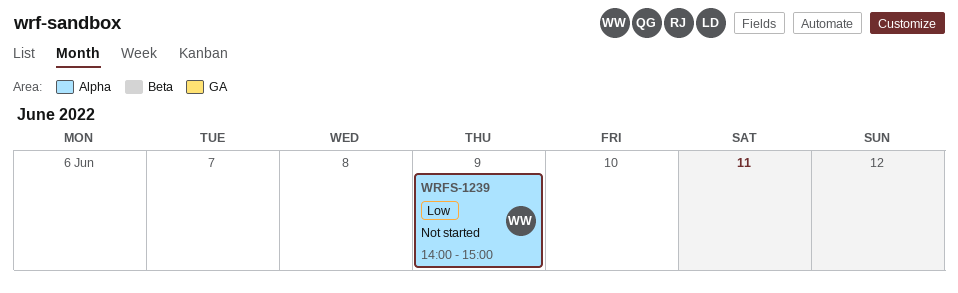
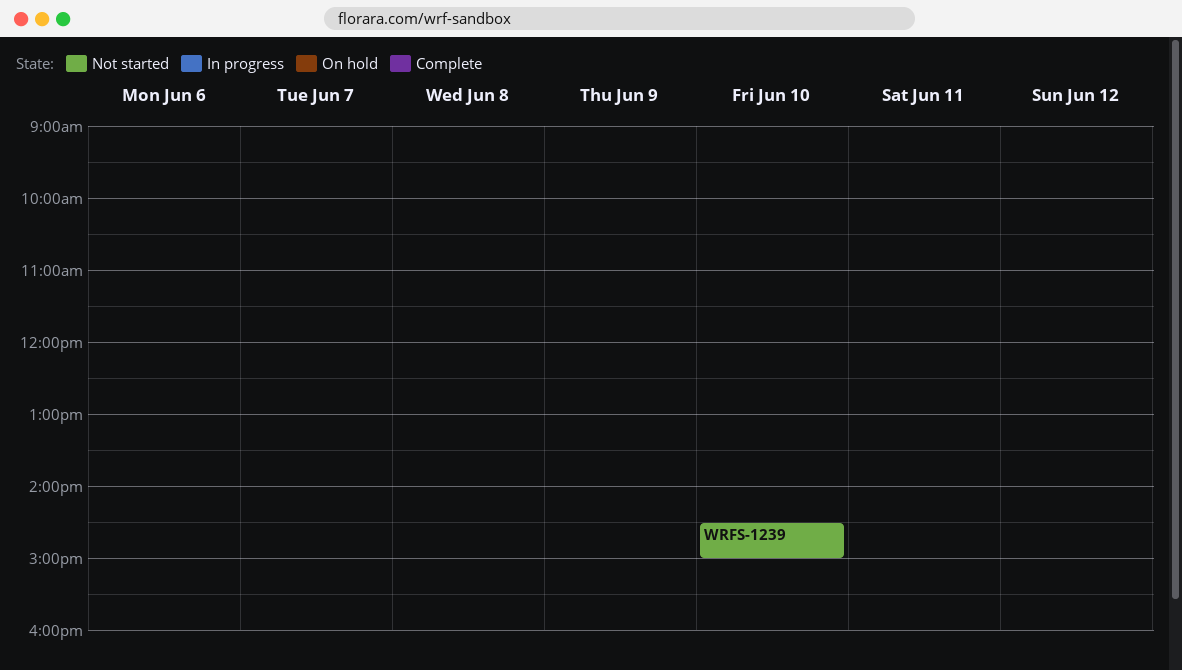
WRFS-1239, day: Jun 9 -> Jun 10
WRFS-1239, begins: 14:00 -> 14:30

